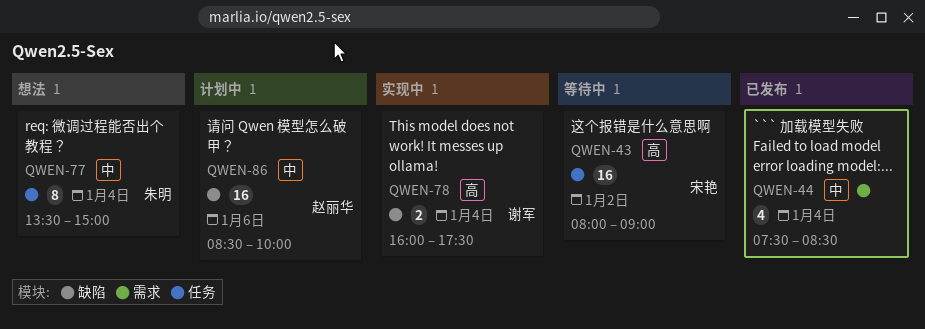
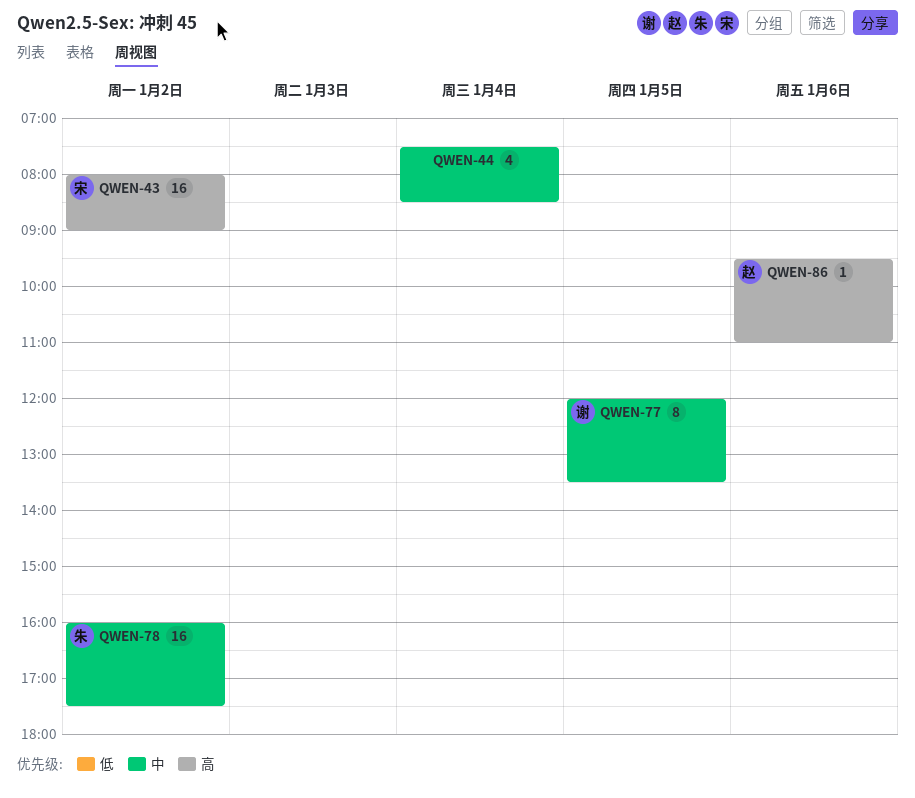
QWEN-77, owner: 朱明 -> 谢军
QWEN-77, day: Jan 4 -> Jan 5
QWEN-77, begins: 13:30 -> 12:00
QWEN-77, ends: 15:00 -> 13:30
QWEN-78, owner: 谢军 -> 朱明
QWEN-78, priority: 高 -> 中
QWEN-78, estimate: 2 -> 16
QWEN-78, day: Jan 4 -> Jan 2
QWEN-86, priority: 中 -> 高
QWEN-86, estimate: 16 -> 1
QWEN-86, begins: 08:30 -> 09:30
QWEN-86, ends: 10:00 -> 11:00

